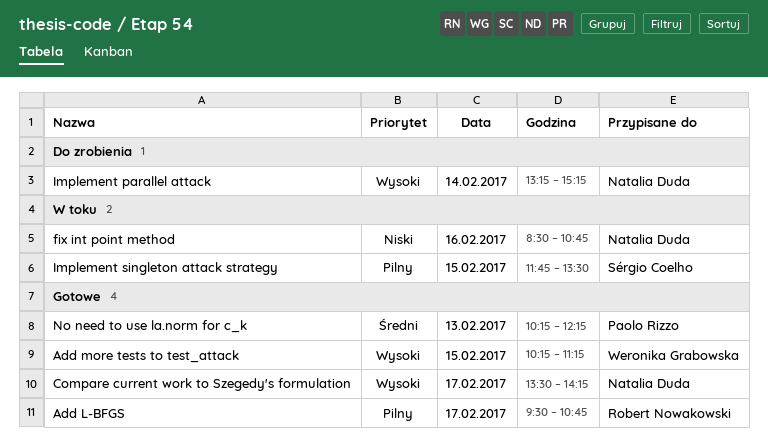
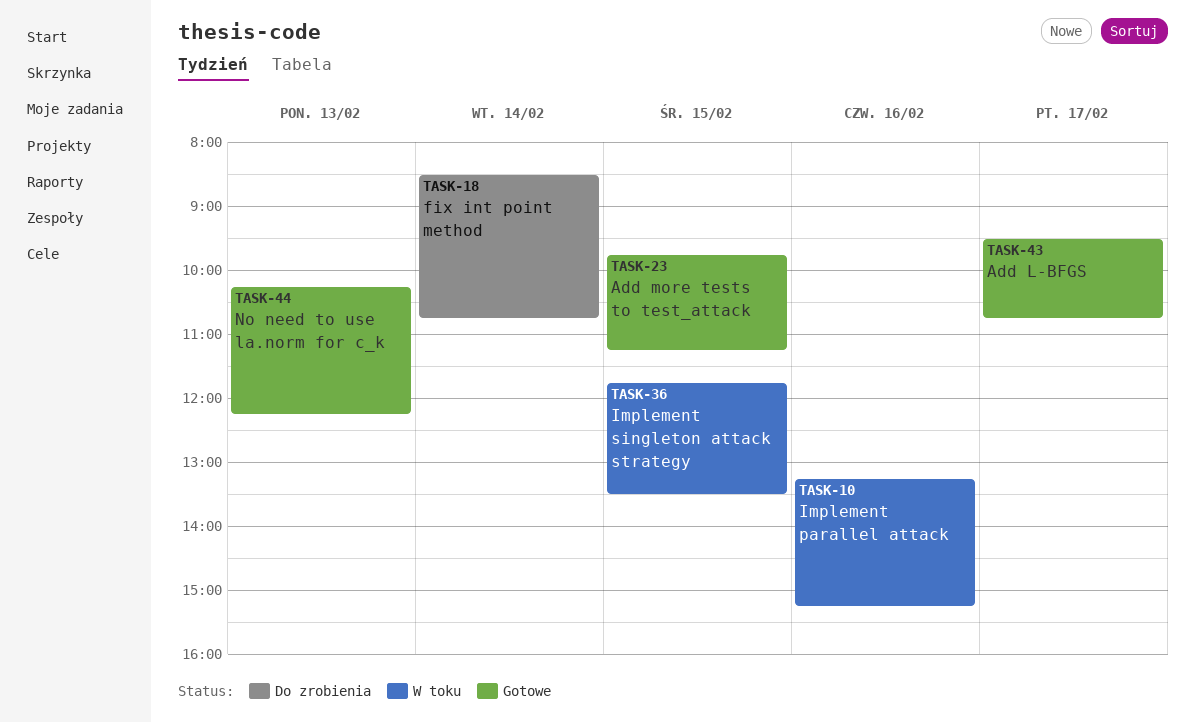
Add more tests to test_attack, begins: 10:15 -> 09:45
Compare current work to Szegedy's formulation: present -> none
fix int point method, status: W toku -> Do zrobienia
fix int point method, day: Feb 16 -> Feb 14
Implement parallel attack, status: Do zrobienia -> W toku
Implement parallel attack, day: Feb 14 -> Feb 16

